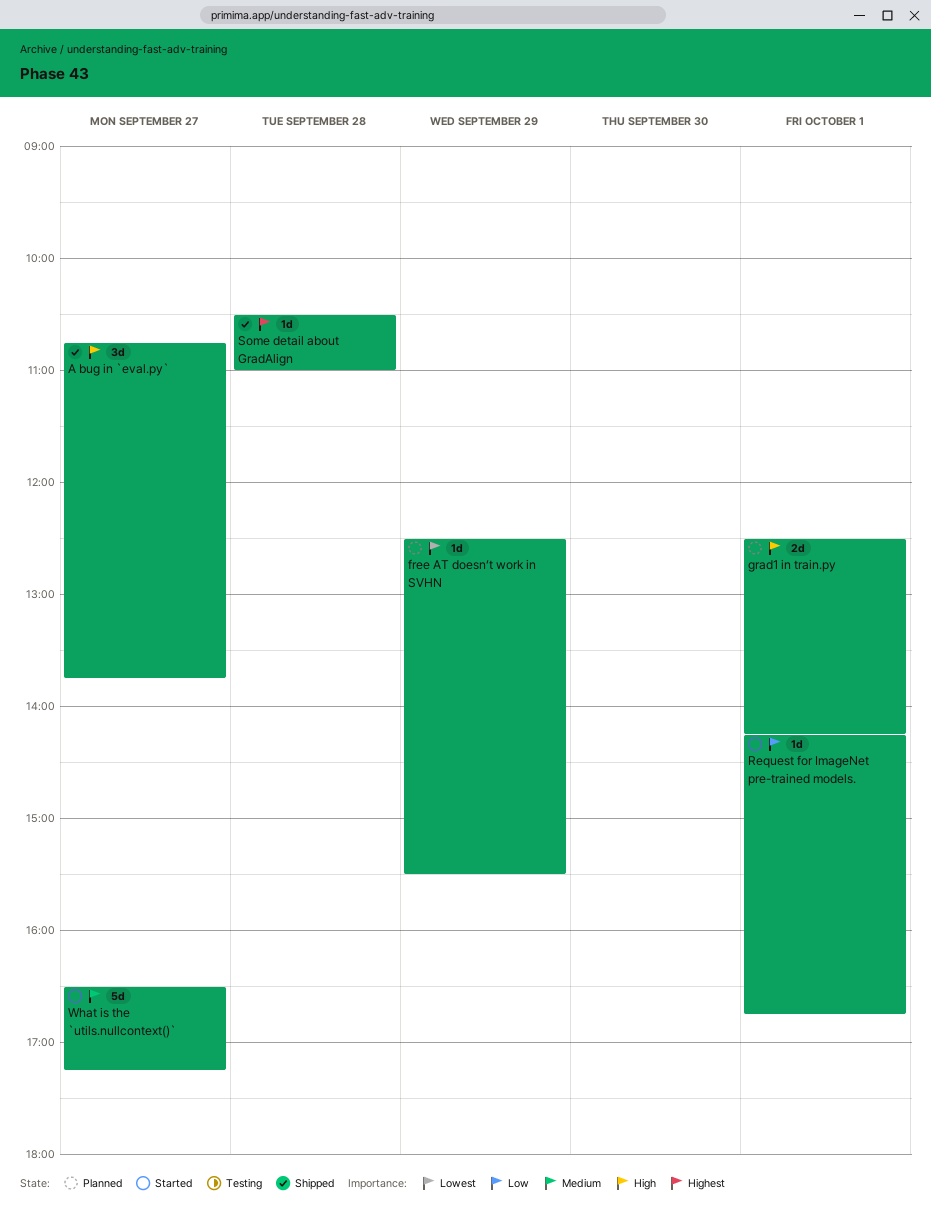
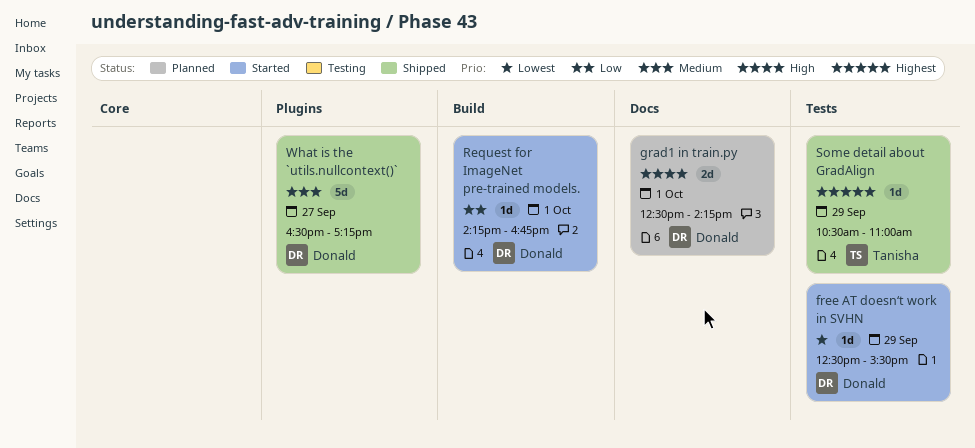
A bug in `eval.py`: present -> none
free AT doesn‘t work in SVHN, status: Planned -> Started
Some detail about GradAlign, day: Sep 28 -> Sep 29
What is the `utils.nullcontext()`, status: Started -> Shipped

